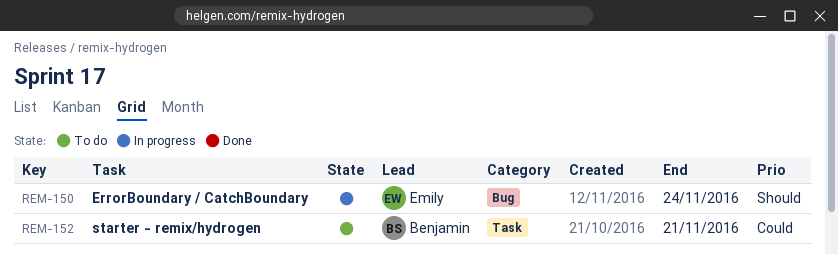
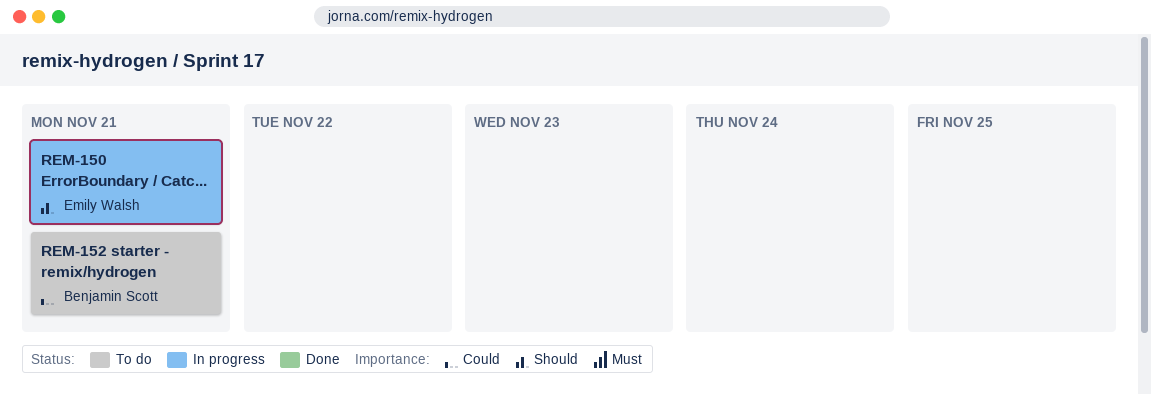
REM-150, due: Nov 24 -> Nov 21

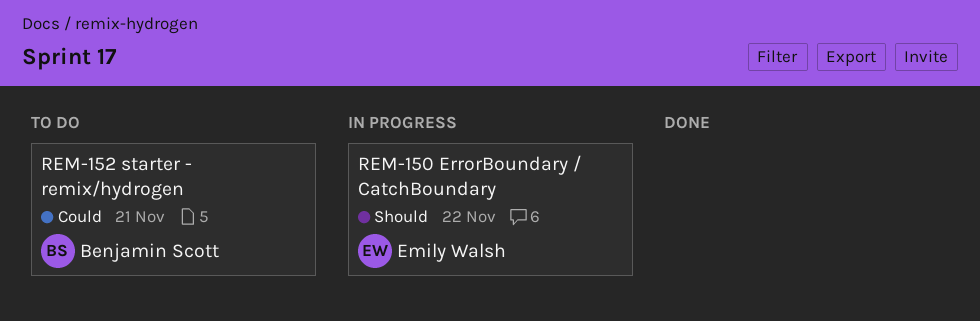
REM-150, due: Nov 21 -> Nov 22

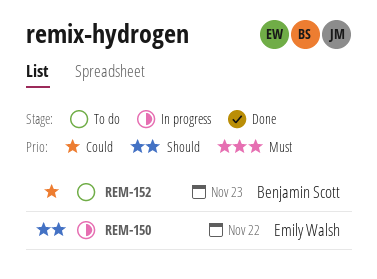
REM-152, due: Nov 21 -> Nov 23

